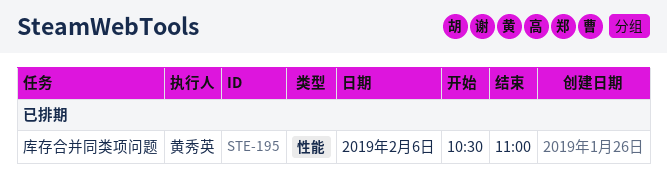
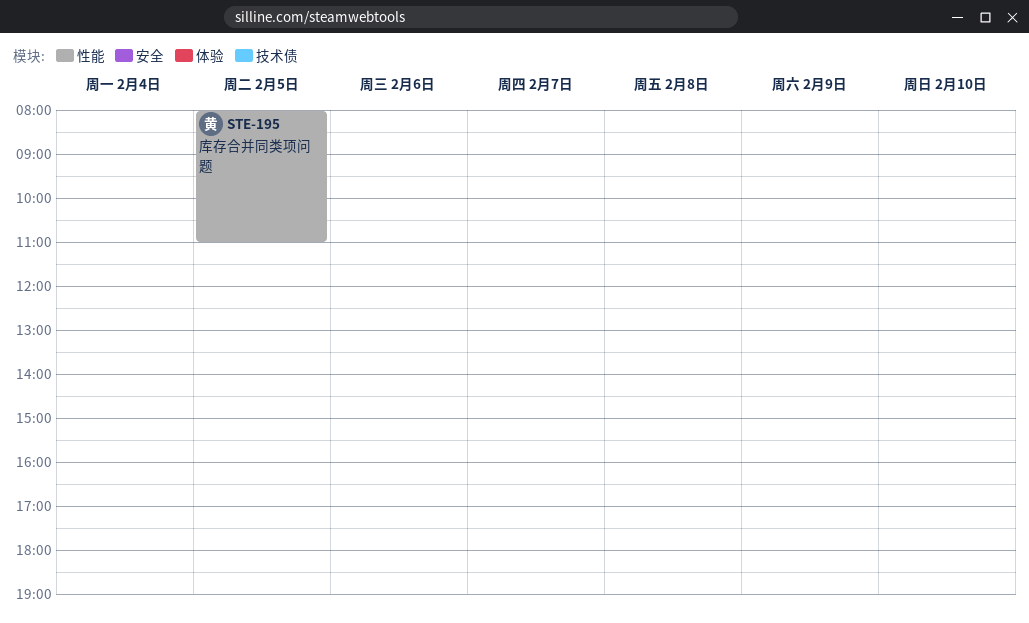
STE-195, day: Feb 6 -> Feb 5
STE-195, begins: 10:30 -> 08:00

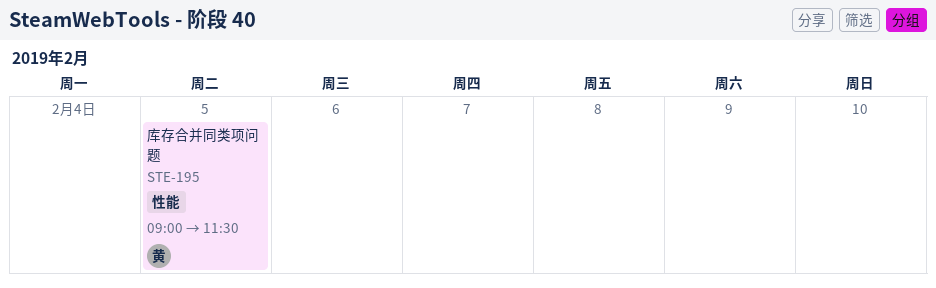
STE-195, begins: 08:00 -> 09:00
STE-195, ends: 11:00 -> 11:30

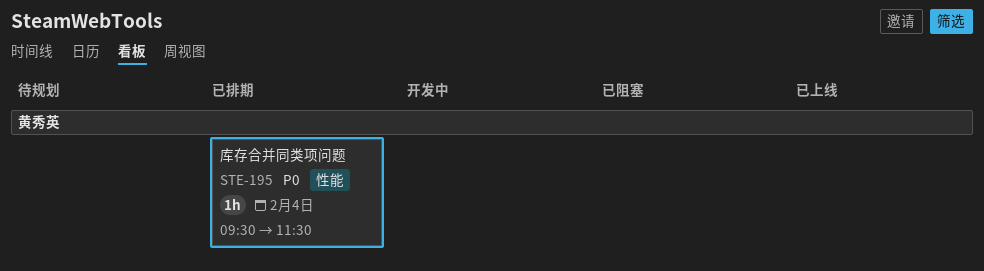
STE-195, day: Feb 5 -> Feb 4
STE-195, begins: 09:00 -> 09:30

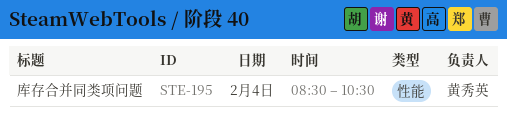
STE-195, begins: 09:30 -> 08:30
STE-195, ends: 11:30 -> 10:30

